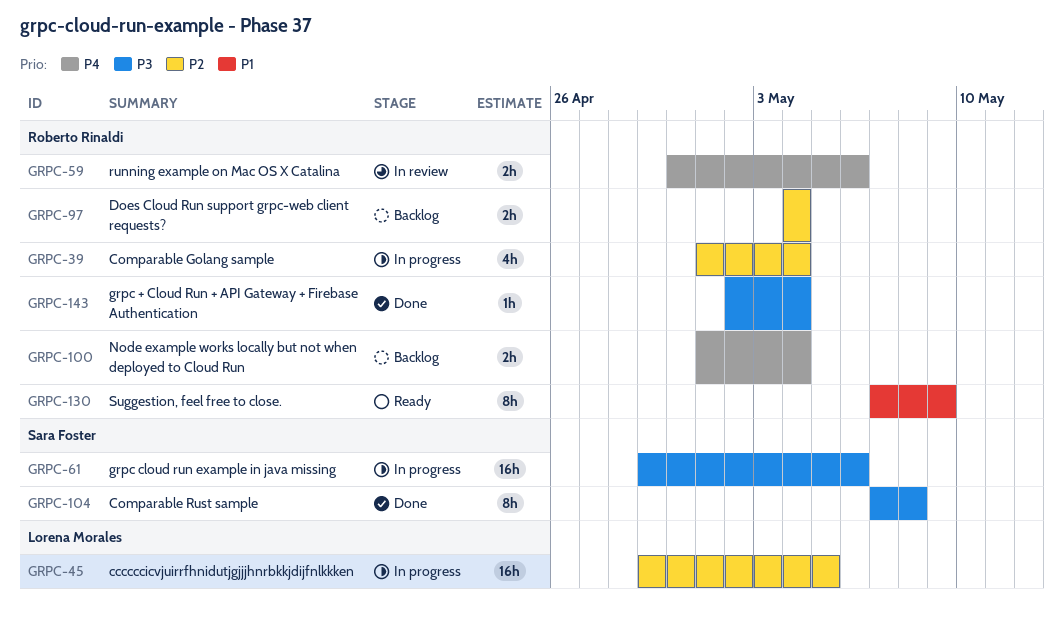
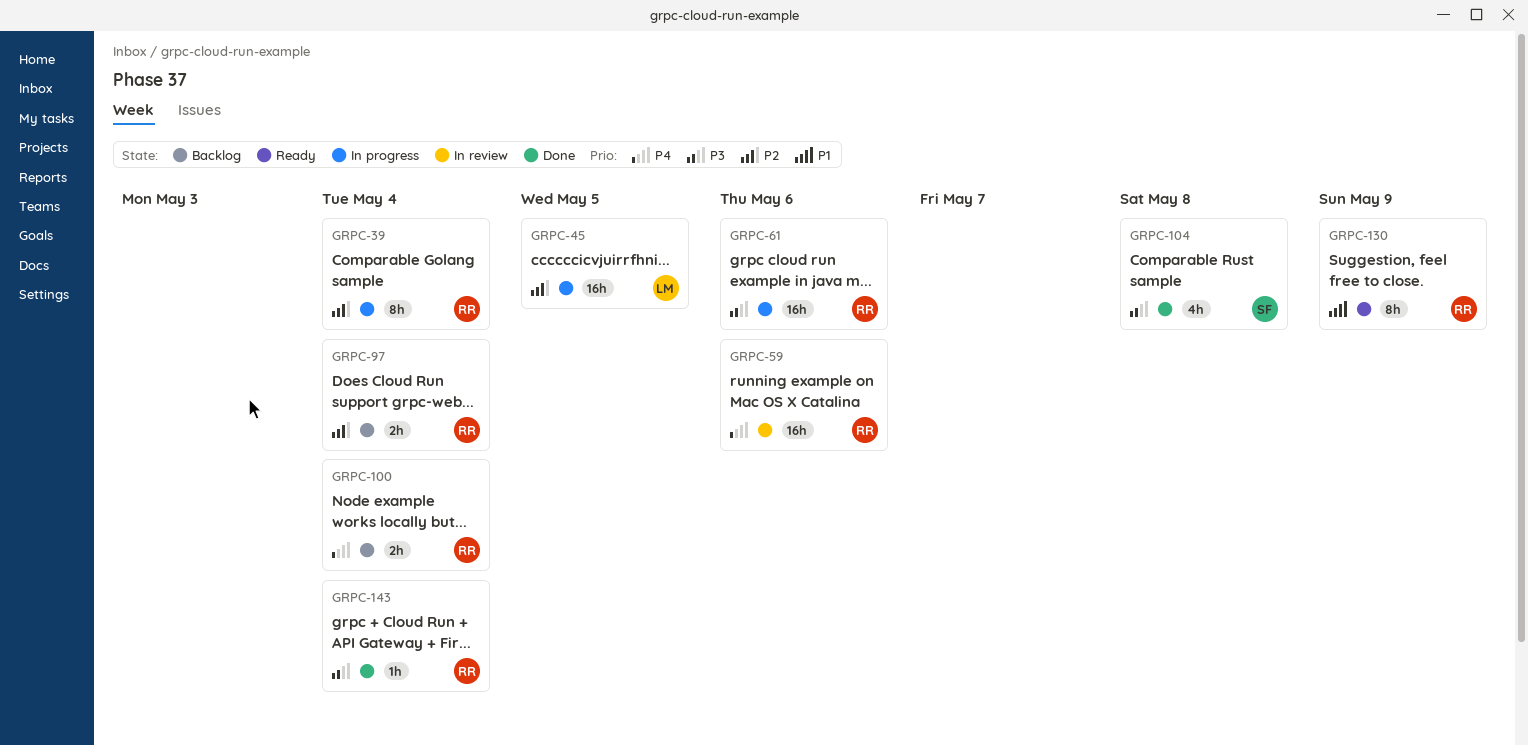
GRPC-39, estimate: 4h -> 8h
GRPC-59, estimate: 2h -> 16h
GRPC-61, owner: Sara Foster -> Roberto Rinaldi
GRPC-104, estimate: 8h -> 4h

